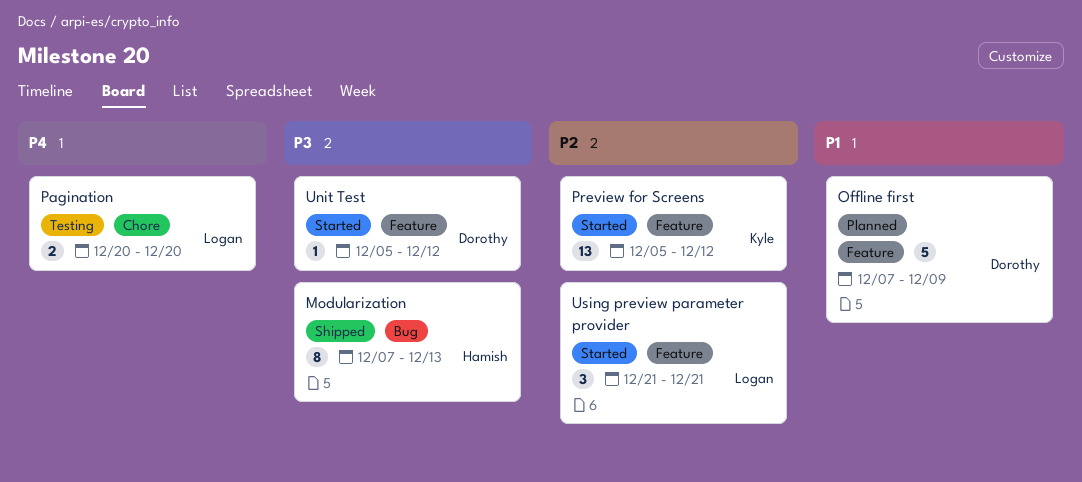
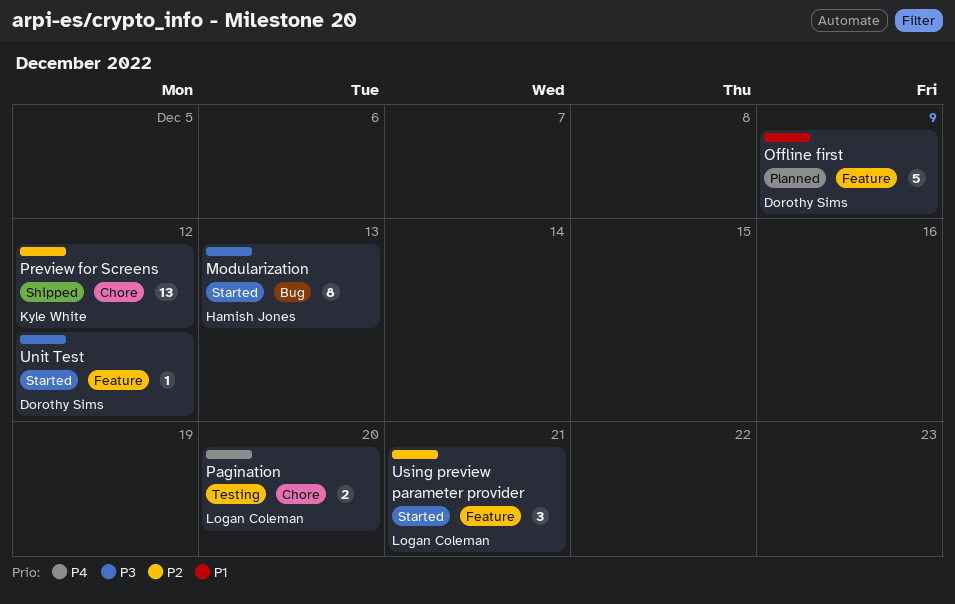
Modularization, status: Shipped -> Started
Preview for Screens, status: Started -> Shipped
Preview for Screens, label: Feature -> Chore

